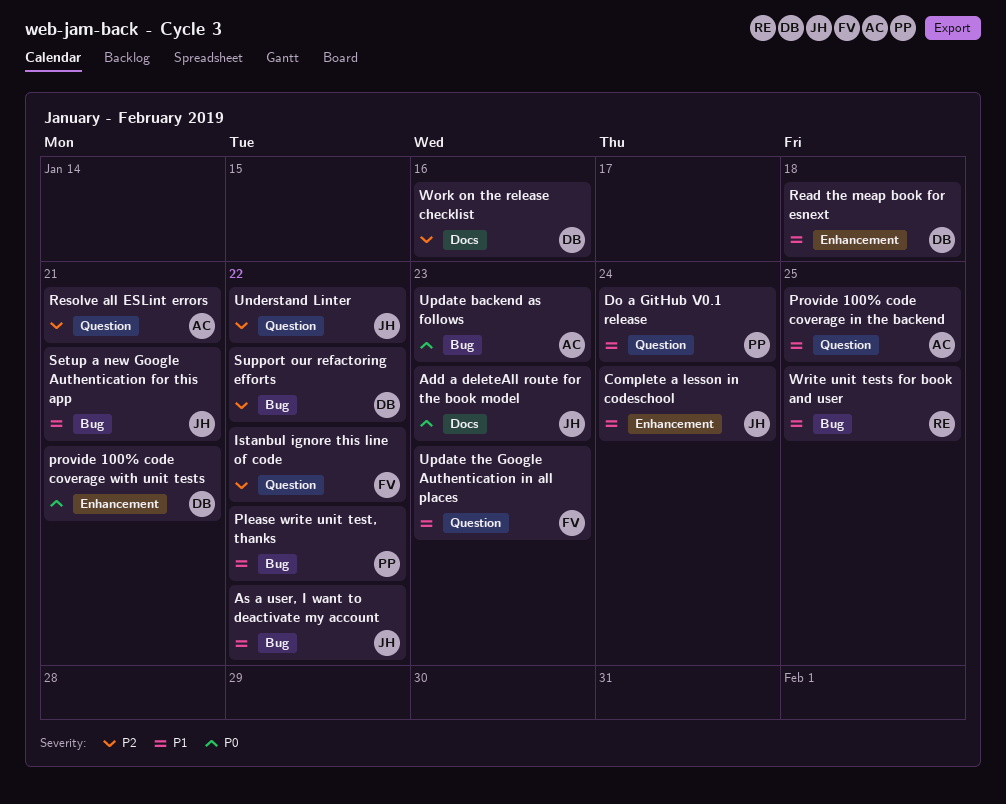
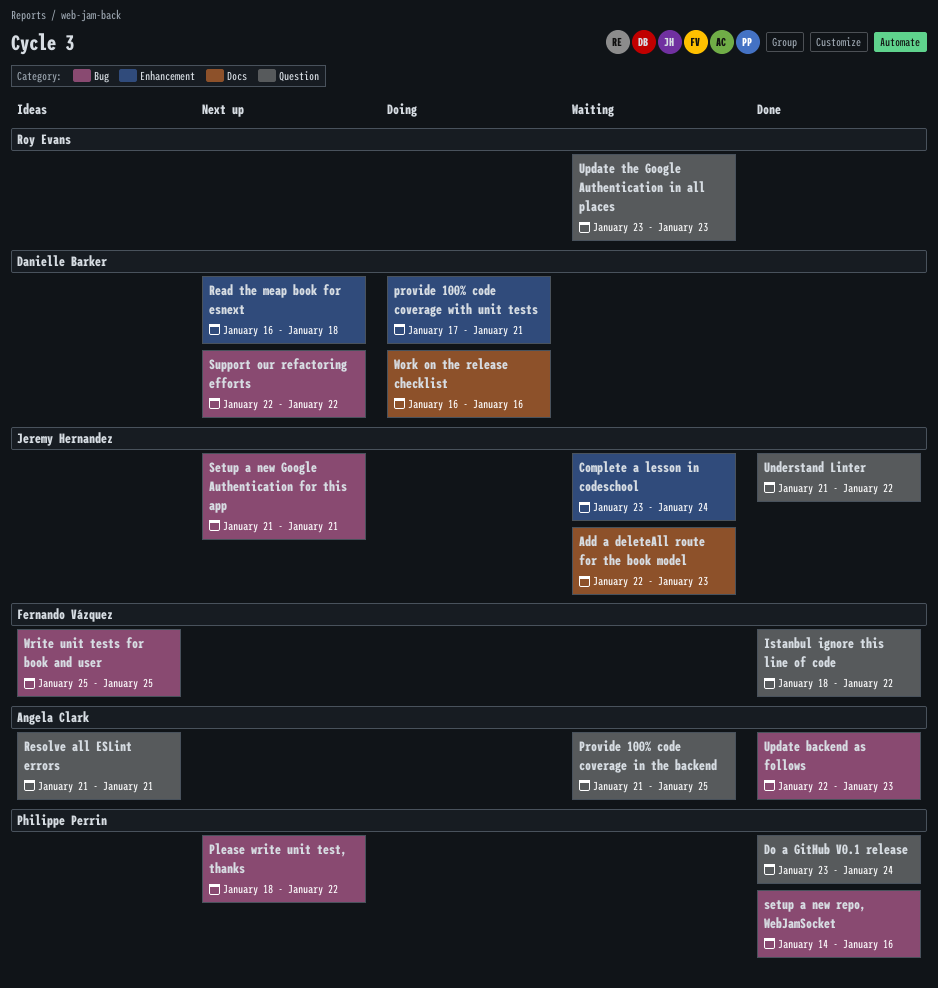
As a user, I want to deactivate my account: present -> none
setup a new repo, WebJamSocket: none -> present
Update the Google Authentication in all places, owner: Fernando Vázquez -> Roy Evans
Write unit tests for book and user, owner: Roy Evans -> Fernando Vázquez

